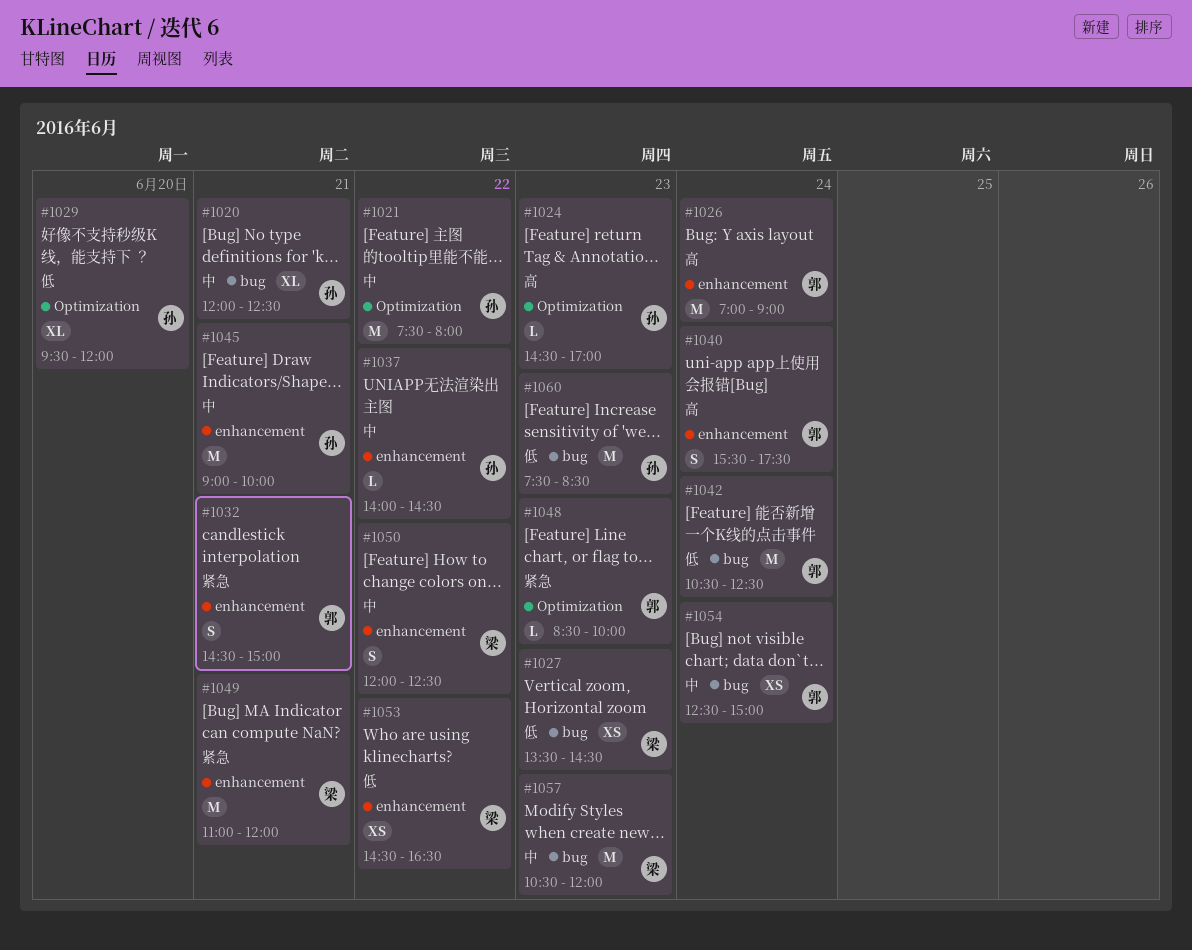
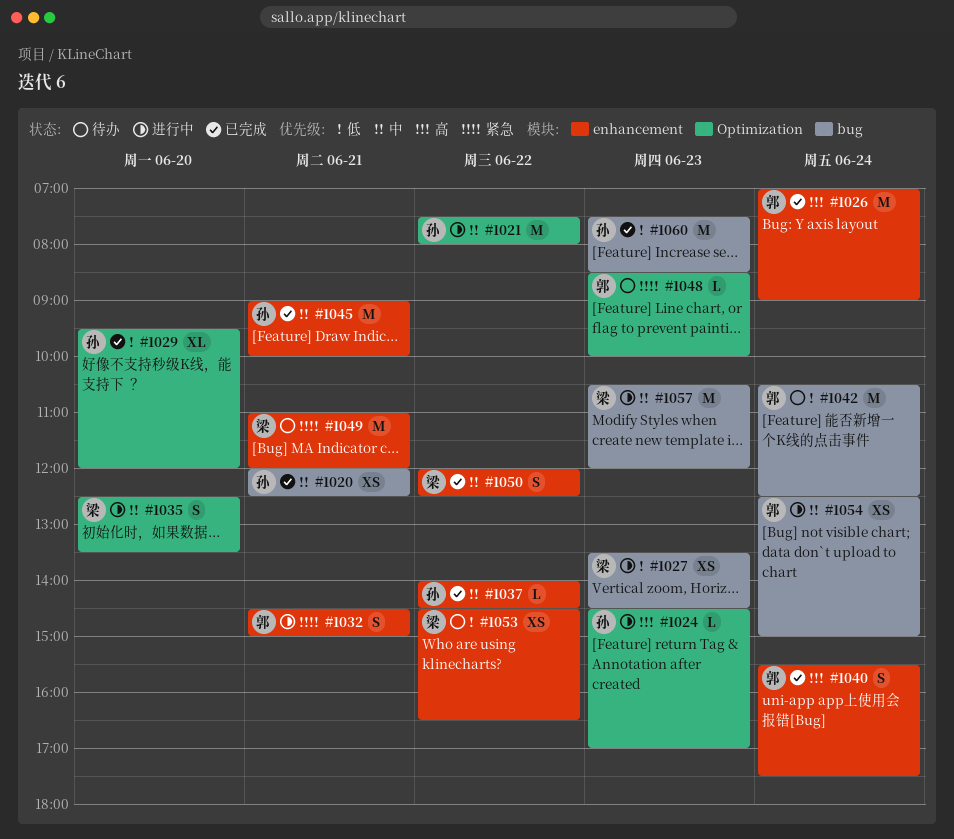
#1020, estimate: XL -> XS
#1035: none -> present

